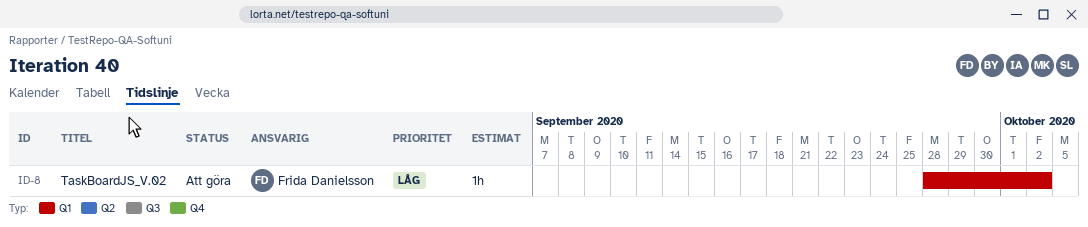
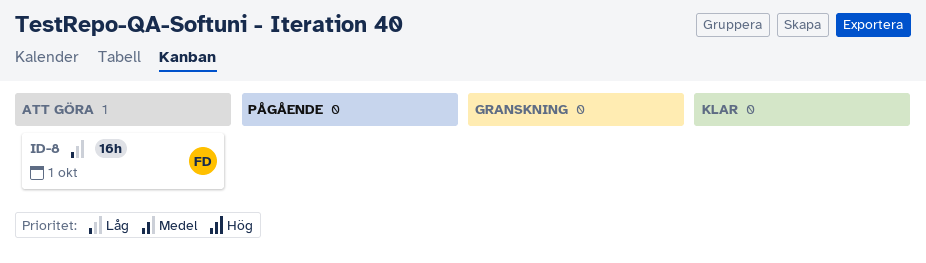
ID-8, estimate: 1h -> 16h
ID-8, due: Oct 2 -> Oct 1

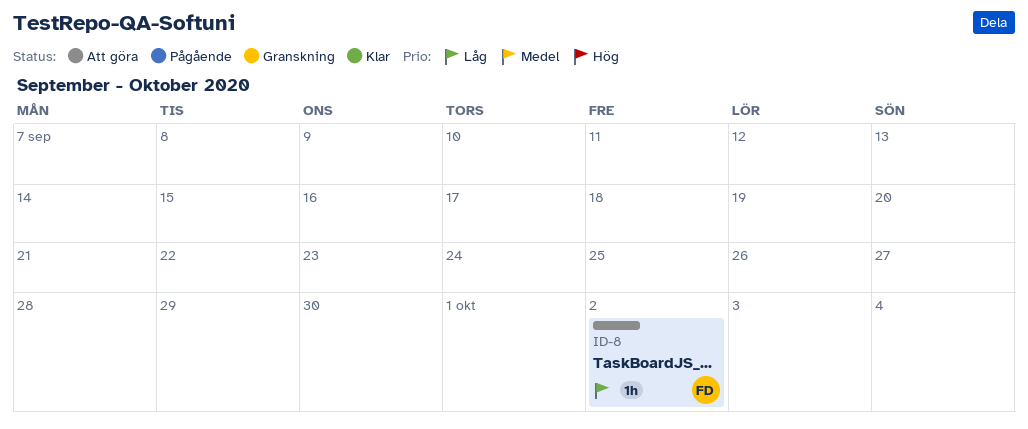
ID-8, estimate: 16h -> 1h
ID-8, due: Oct 1 -> Oct 2

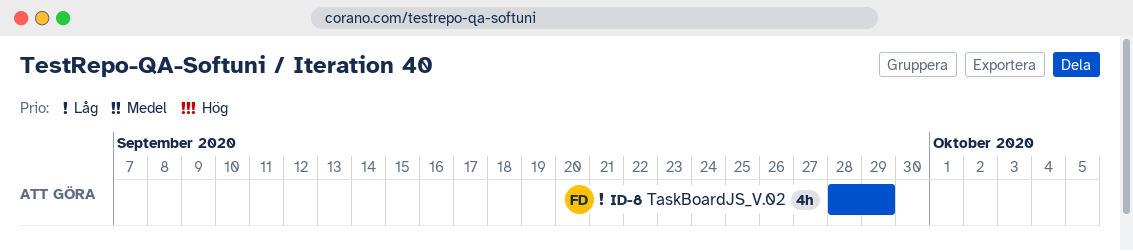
ID-8, estimate: 1h -> 4h
ID-8, due: Oct 2 -> Sep 29

